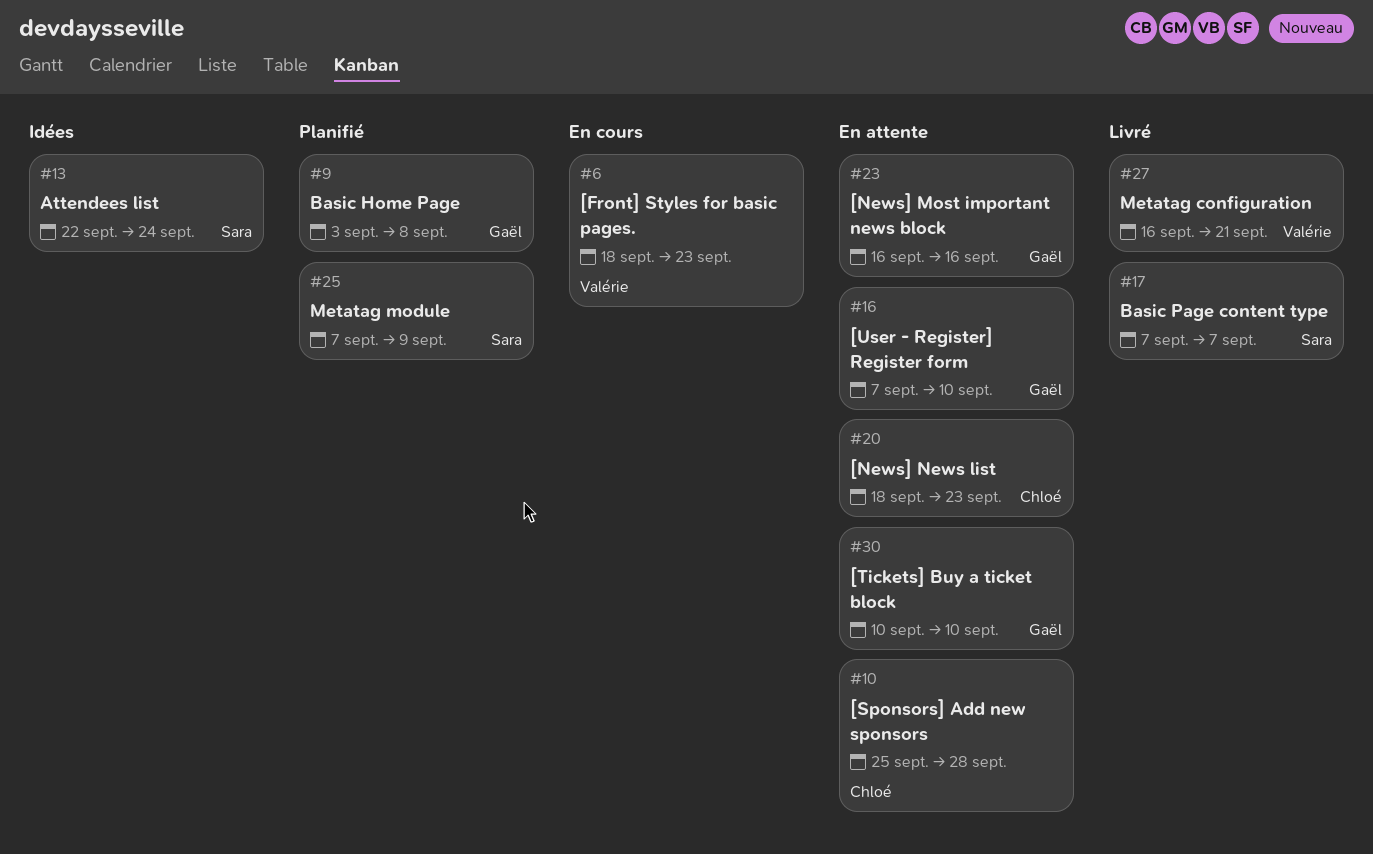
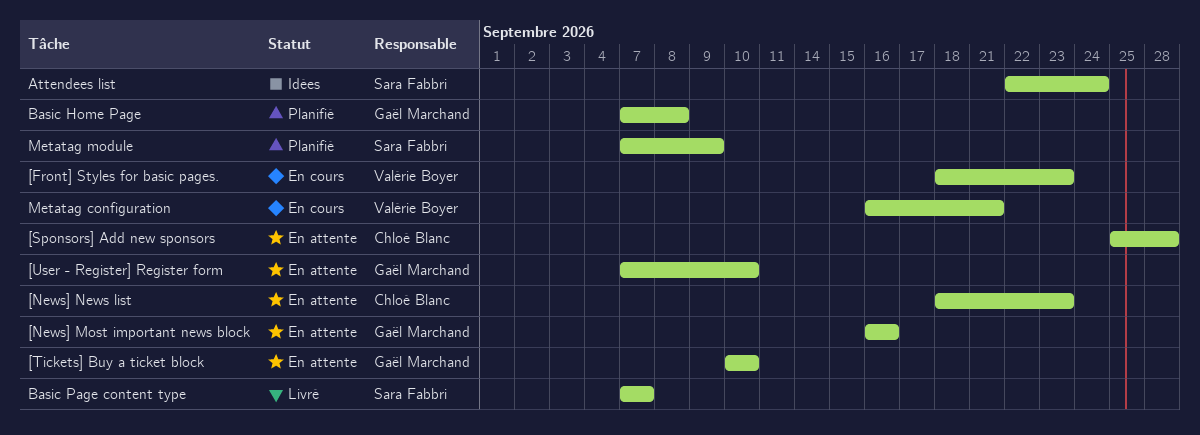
Basic Home Page, start: Sep 3 -> Sep 7
Metatag configuration, status: Livré -> En cours

